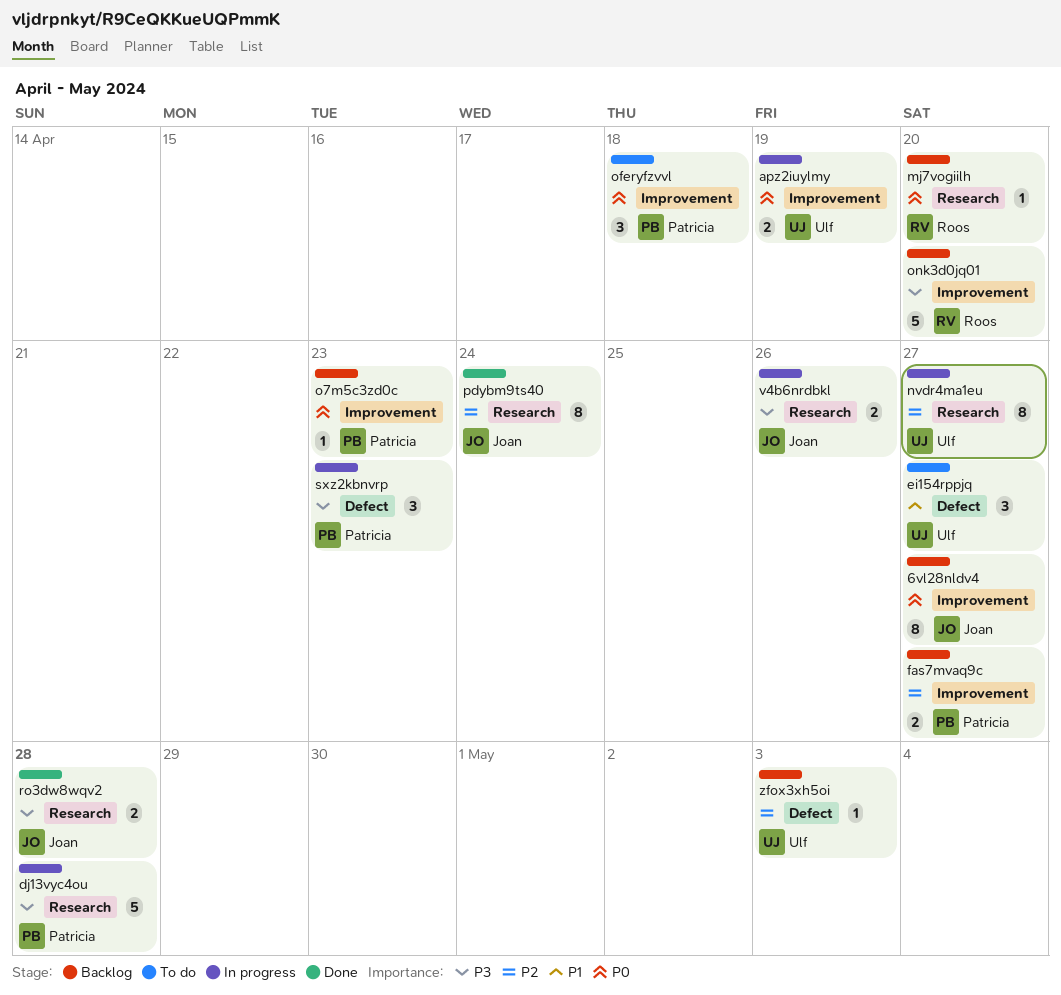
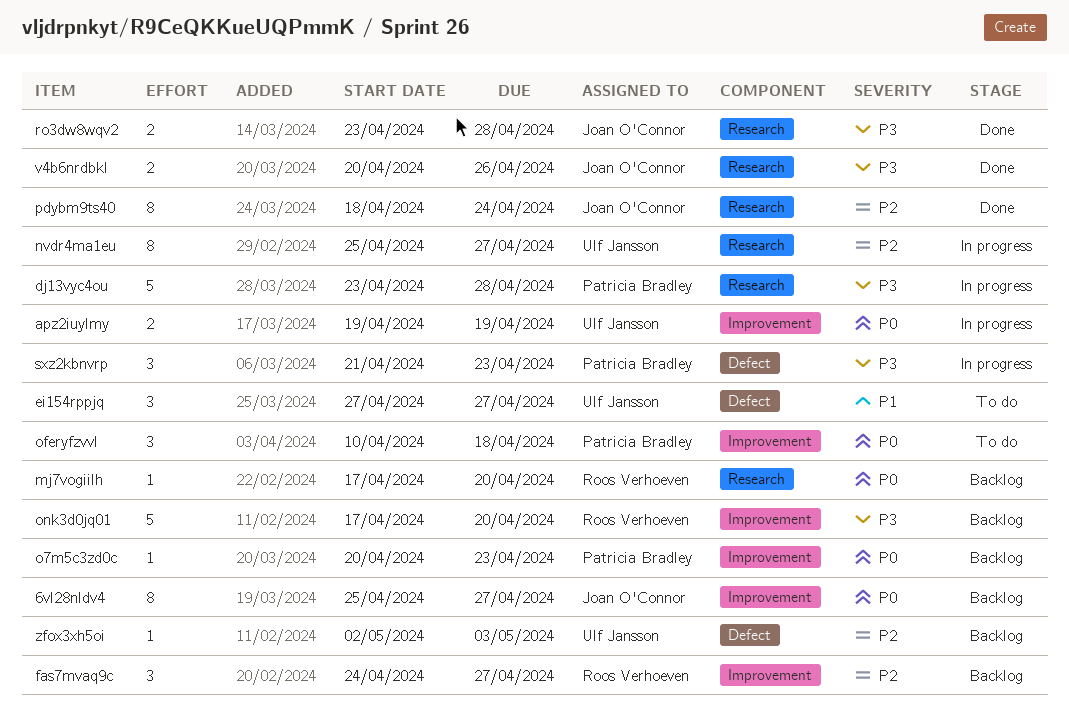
fas7mvaq9c, owner: Patricia Bradley -> Roos Verhoeven
fas7mvaq9c, estimate: 2 -> 3
v4b6nrdbkl, status: In progress -> Done

